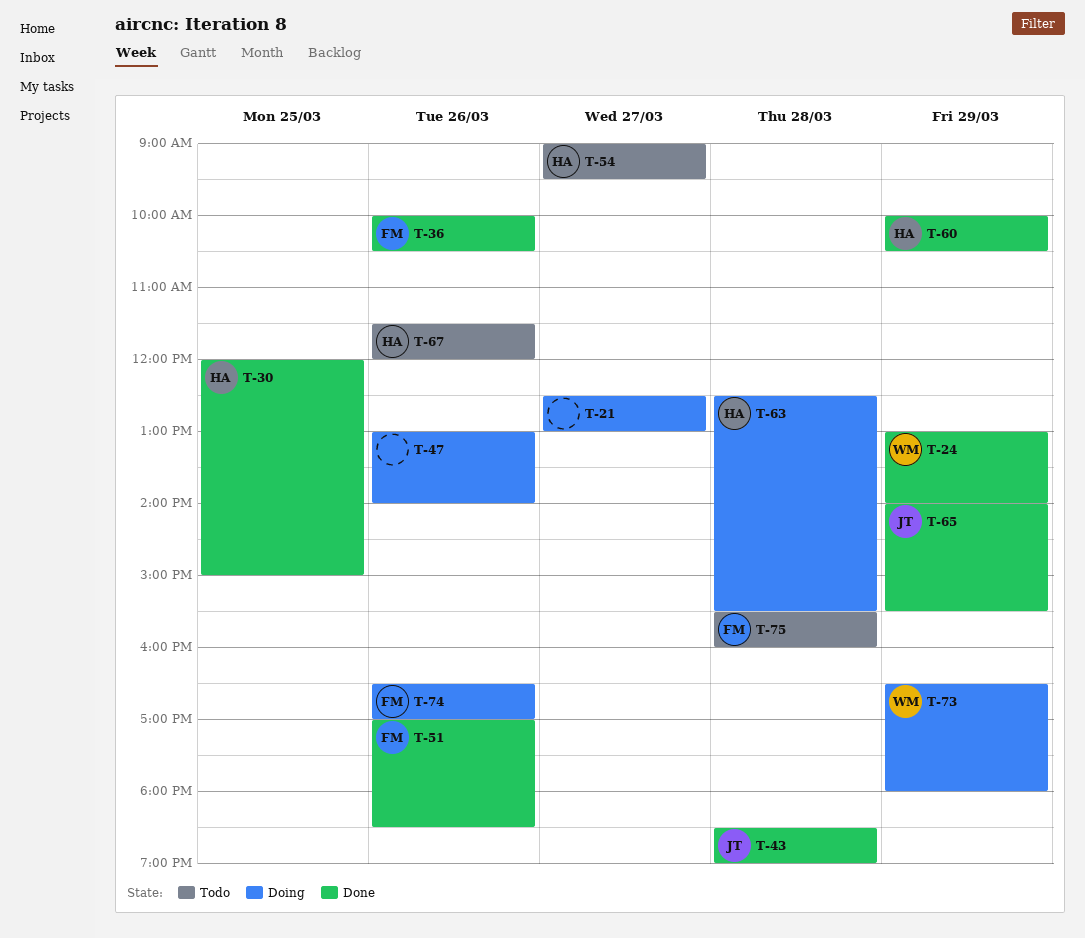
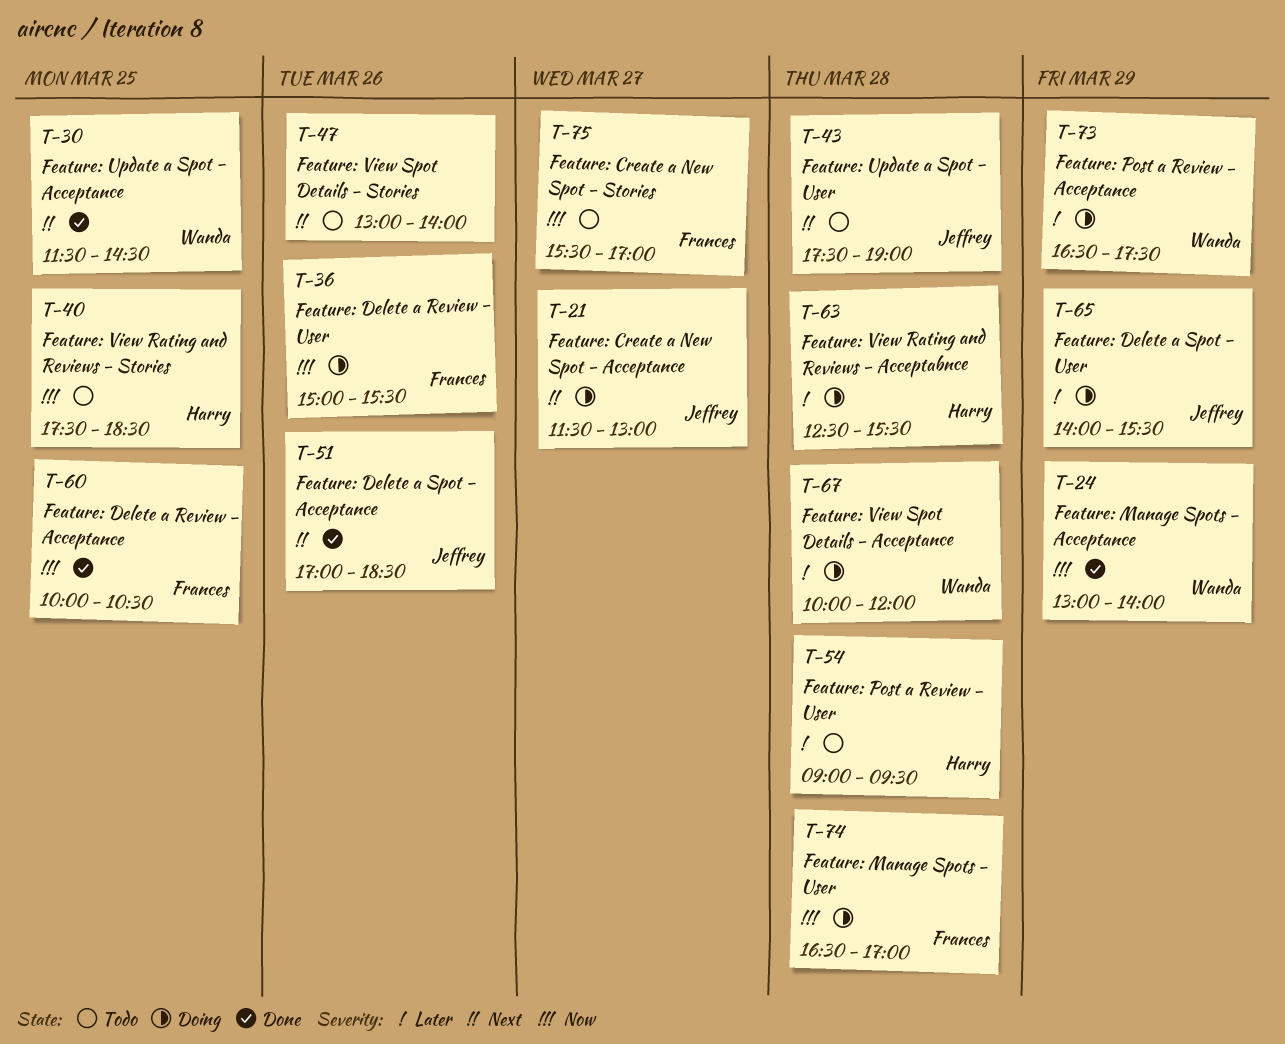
T-21, owner: none -> Jeffrey
T-21, begins: 12:30 -> 11:30
T-30, owner: Harry -> Wanda
T-30, begins: 12:00 -> 11:30
T-30, ends: 15:00 -> 14:30
T-36, status: Done -> Doing
T-36, begins: 10:00 -> 15:00
T-36, ends: 10:30 -> 15:30
T-40: none -> present
T-43, status: Done -> Todo
T-43, begins: 18:30 -> 17:30
T-47, status: Doing -> Todo
T-51, owner: Frances -> Jeffrey
T-54, day: Mar 27 -> Mar 28
T-60, owner: Harry -> Frances
T-60, day: Mar 29 -> Mar 25
T-65, status: Done -> Doing
T-67, status: Todo -> Doing
T-67, owner: Harry -> Wanda
T-67, day: Mar 26 -> Mar 28
T-67, begins: 11:30 -> 10:00
T-73, ends: 18:00 -> 17:30
T-74, day: Mar 26 -> Mar 28
T-75, day: Mar 28 -> Mar 27
T-75, ends: 16:00 -> 17:00

